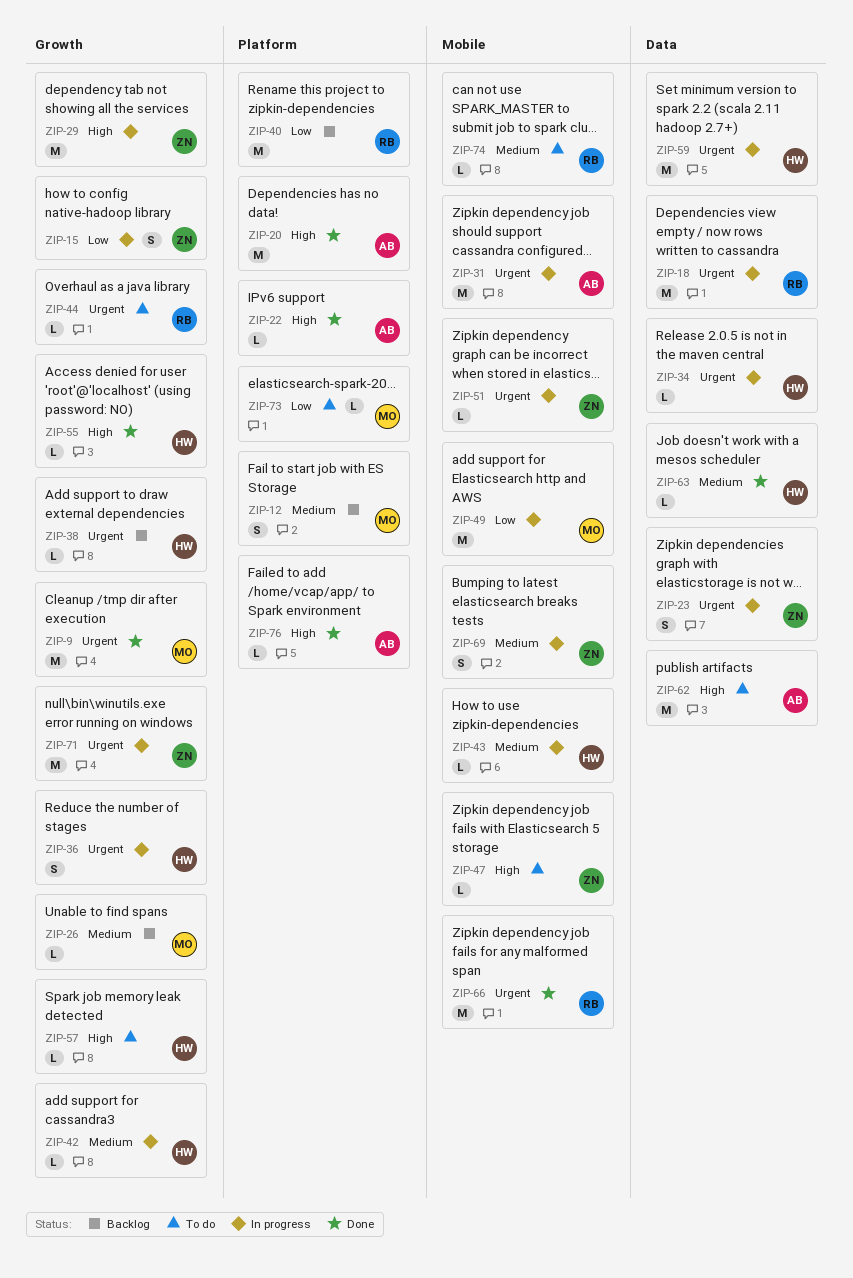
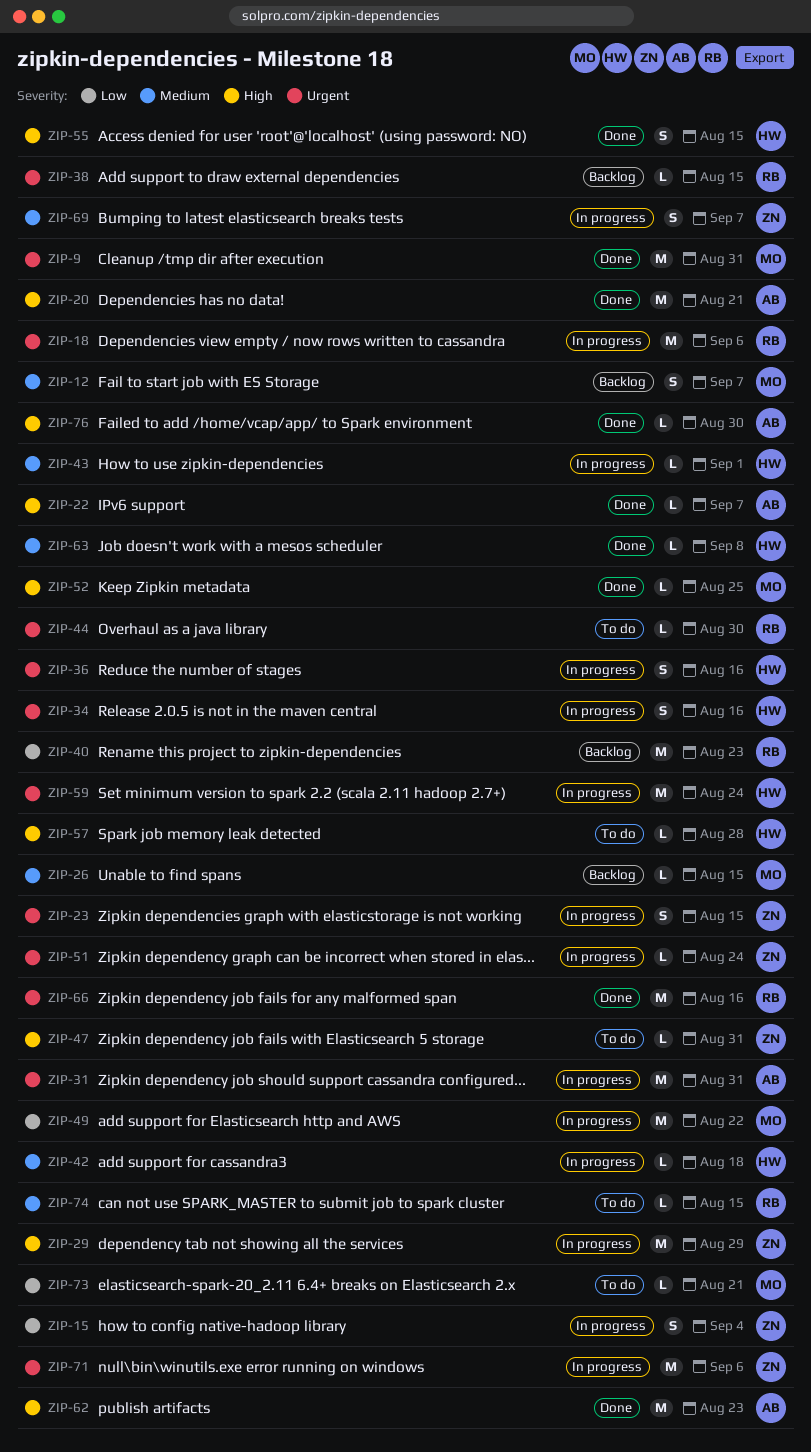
ZIP-34, estimate: L -> S
ZIP-38, owner: HW -> RB
ZIP-52: none -> present
ZIP-55, estimate: L -> S
ZIP-62, status: To do -> Done

